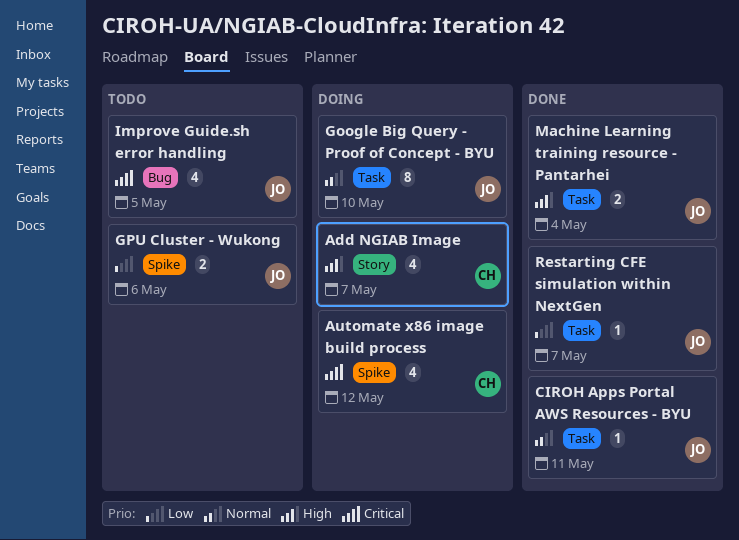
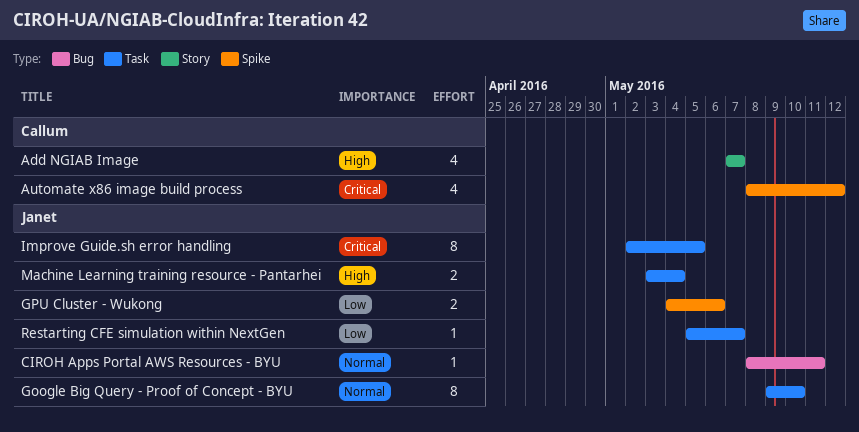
CIROH Apps Portal AWS Resources - BYU, label: Task -> Bug
Improve Guide.sh error handling, label: Bug -> Task
Improve Guide.sh error handling, estimate: 4 -> 8

